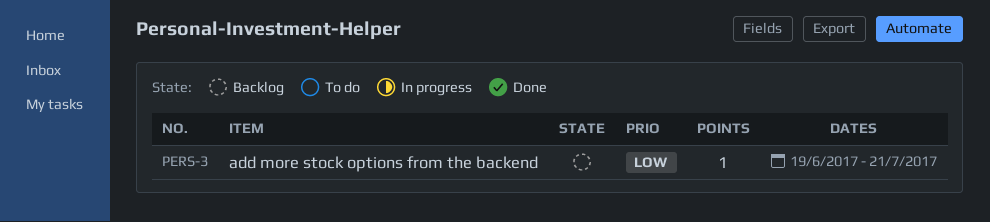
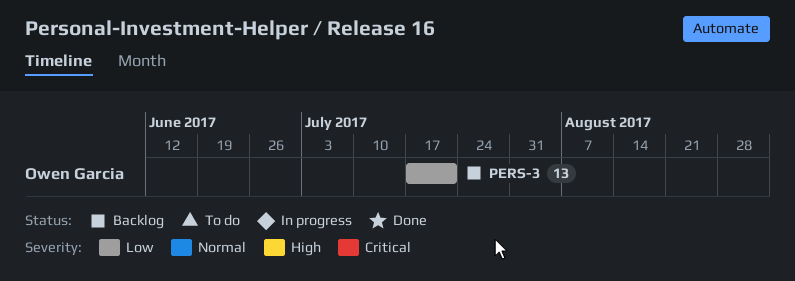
PERS-3, estimate: 1 -> 13
PERS-3, start: Jun 19 -> Jul 17

